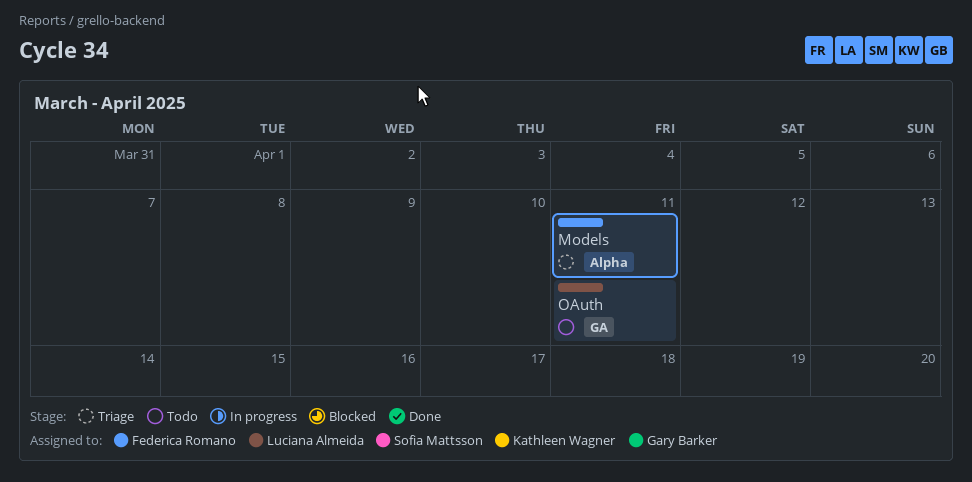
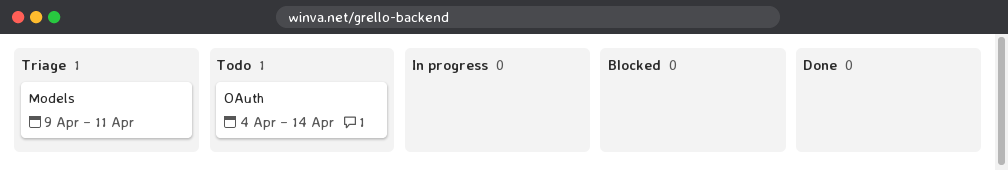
OAuth, due: Apr 11 -> Apr 14

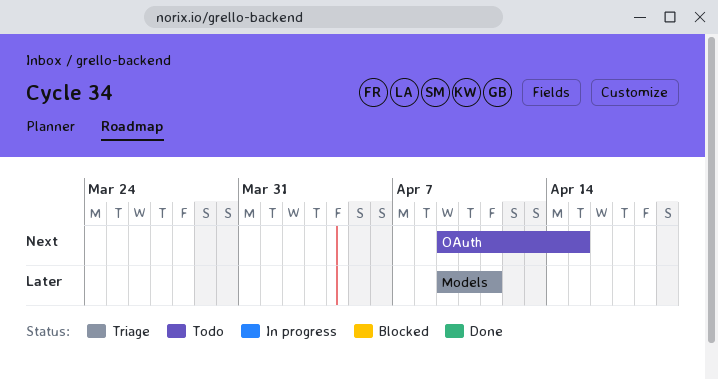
OAuth, start: Apr 4 -> Apr 9
OAuth, due: Apr 14 -> Apr 15

